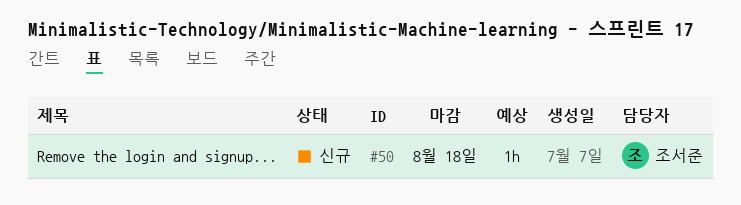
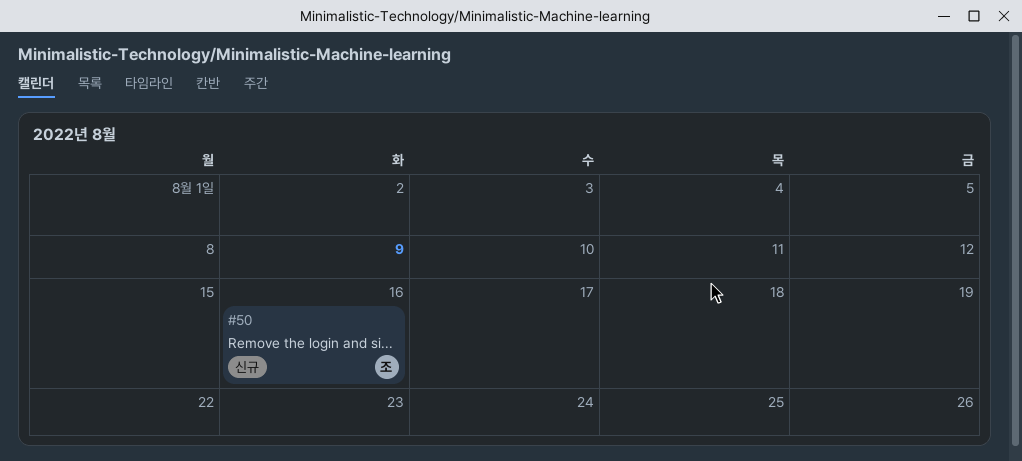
#50, due: Aug 18 -> Aug 16

